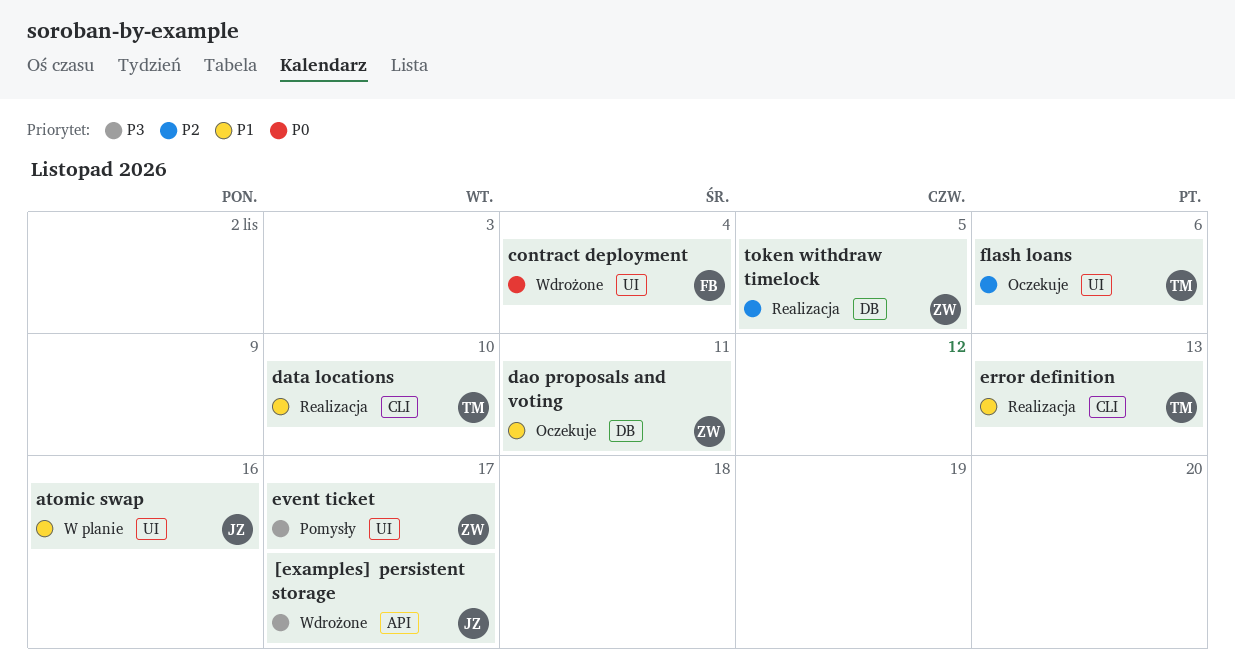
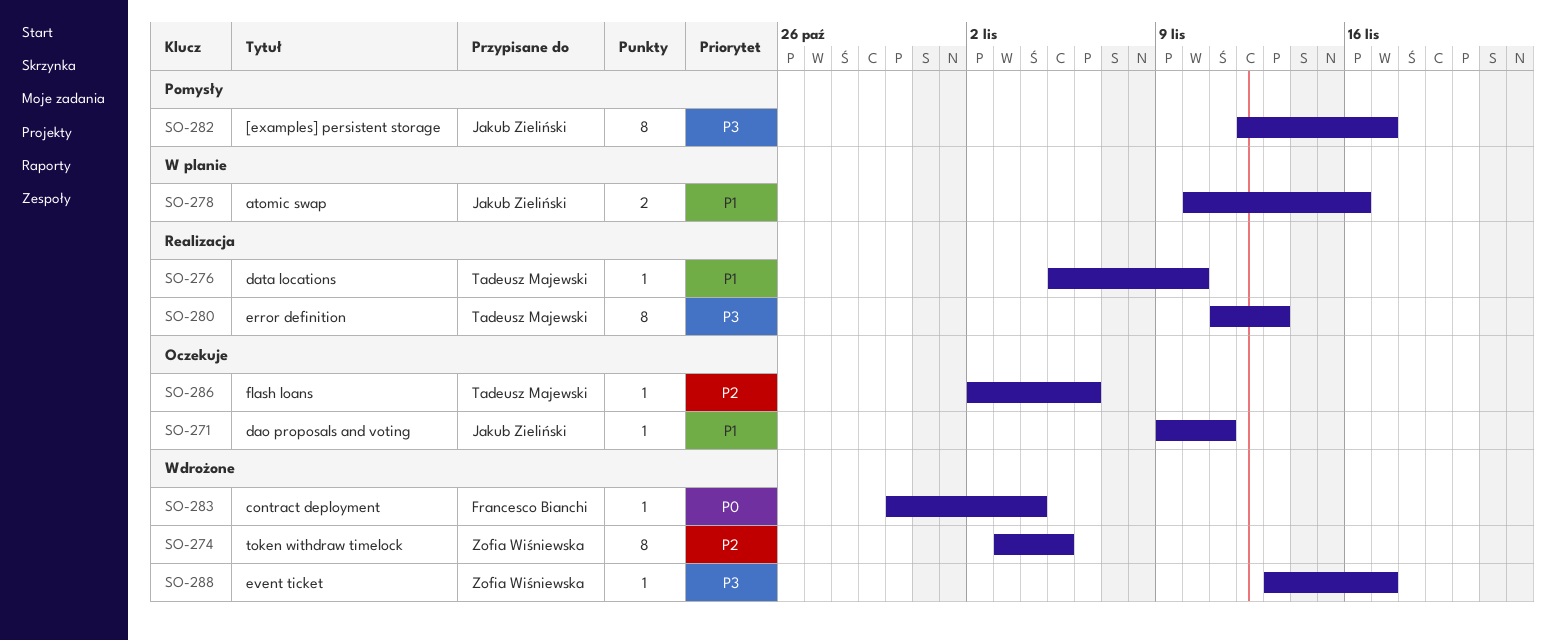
[examples] persistent storage, status: Wdrożone -> Pomysły
dao proposals and voting, owner: Zofia Wiśniewska -> Jakub Zieliński
error definition, priority: P1 -> P3
event ticket, status: Pomysły -> Wdrożone
token withdraw timelock, status: Realizacja -> Wdrożone

